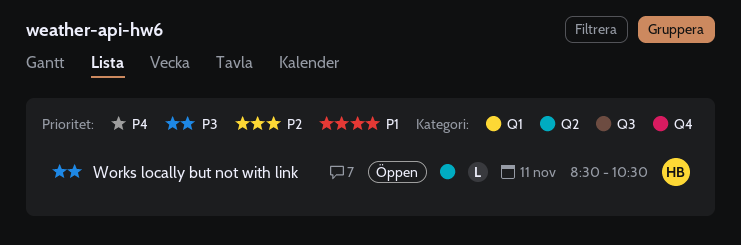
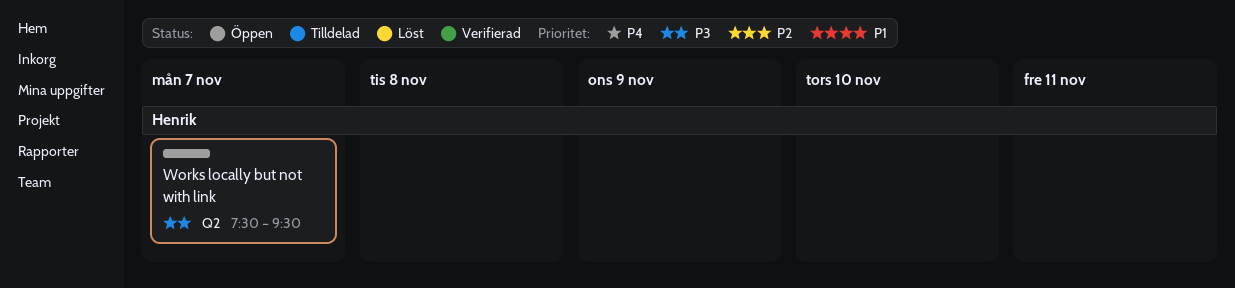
Works locally but not with link, day: Nov 11 -> Nov 7
Works locally but not with link, begins: 08:30 -> 07:30
Works locally but not with link, ends: 10:30 -> 09:30

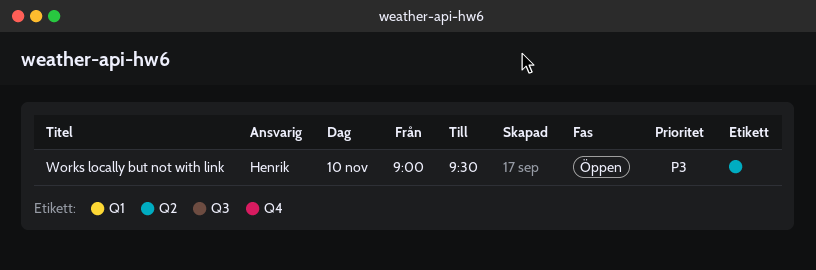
Works locally but not with link, day: Nov 7 -> Nov 10
Works locally but not with link, begins: 07:30 -> 09:00

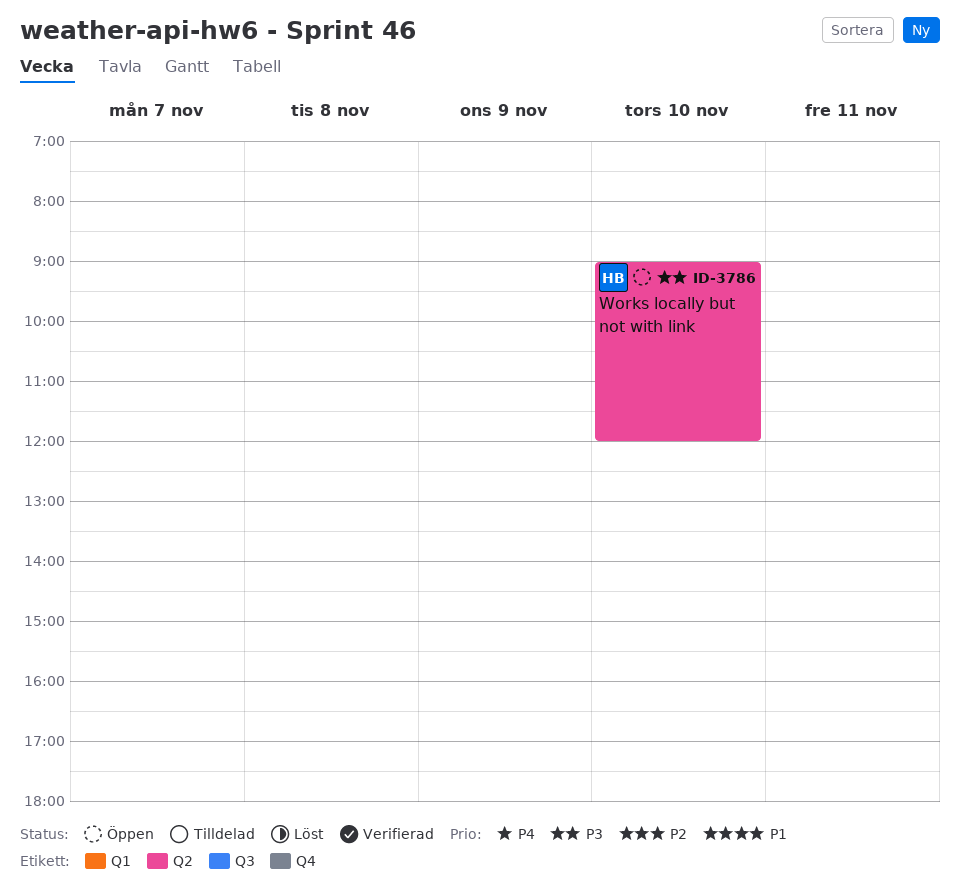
Works locally but not with link, ends: 09:30 -> 12:00

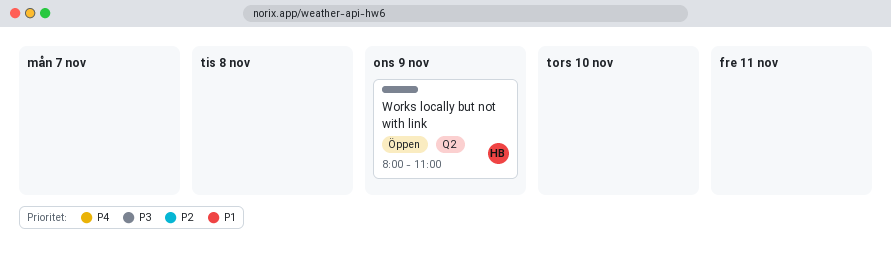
Works locally but not with link, day: Nov 10 -> Nov 9
Works locally but not with link, begins: 09:00 -> 08:00
Works locally but not with link, ends: 12:00 -> 11:00

